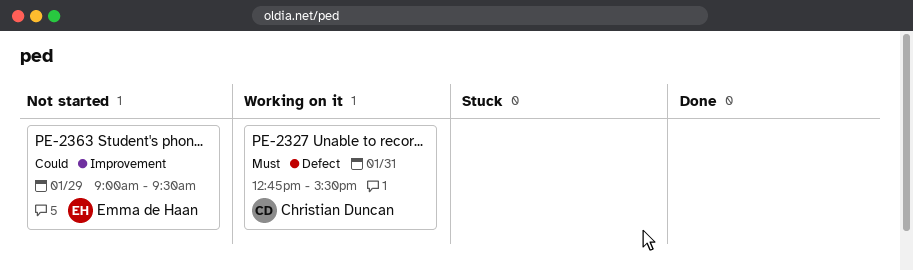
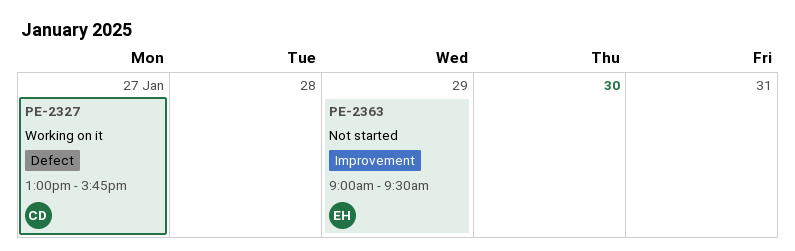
PE-2327, day: Jan 31 -> Jan 27
PE-2327, begins: 12:45 -> 13:00
PE-2327, ends: 15:30 -> 15:45

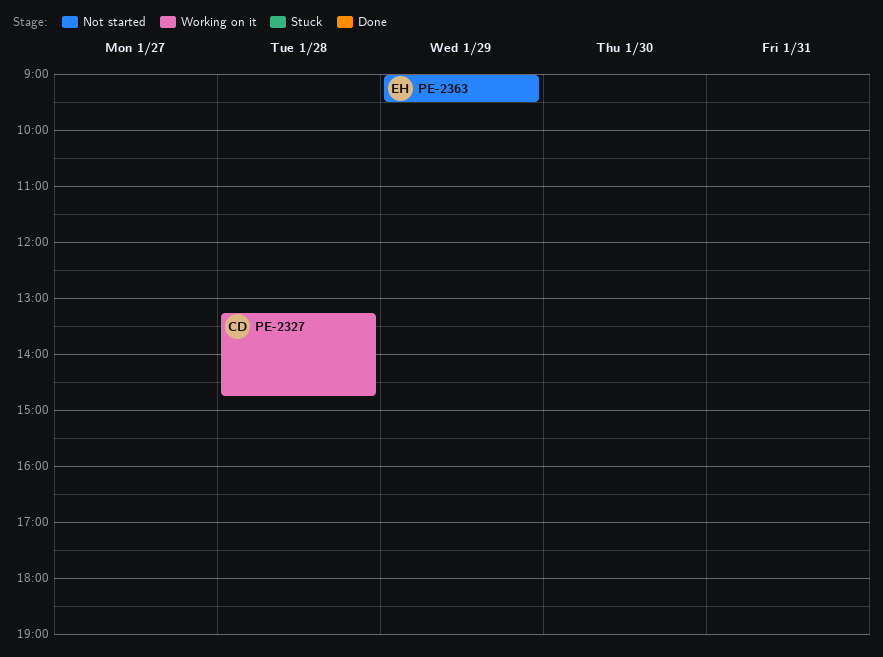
PE-2327, day: Jan 27 -> Jan 28
PE-2327, begins: 13:00 -> 13:15
PE-2327, ends: 15:45 -> 14:45

